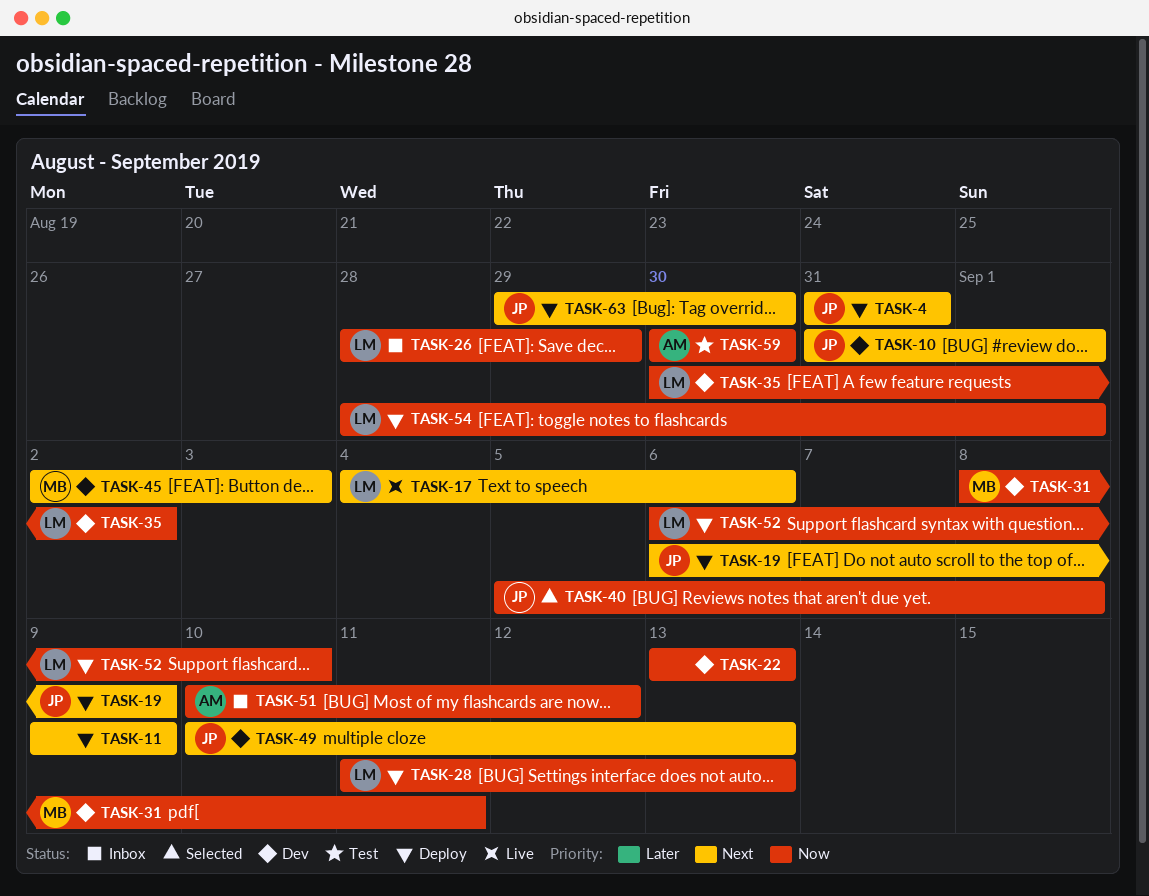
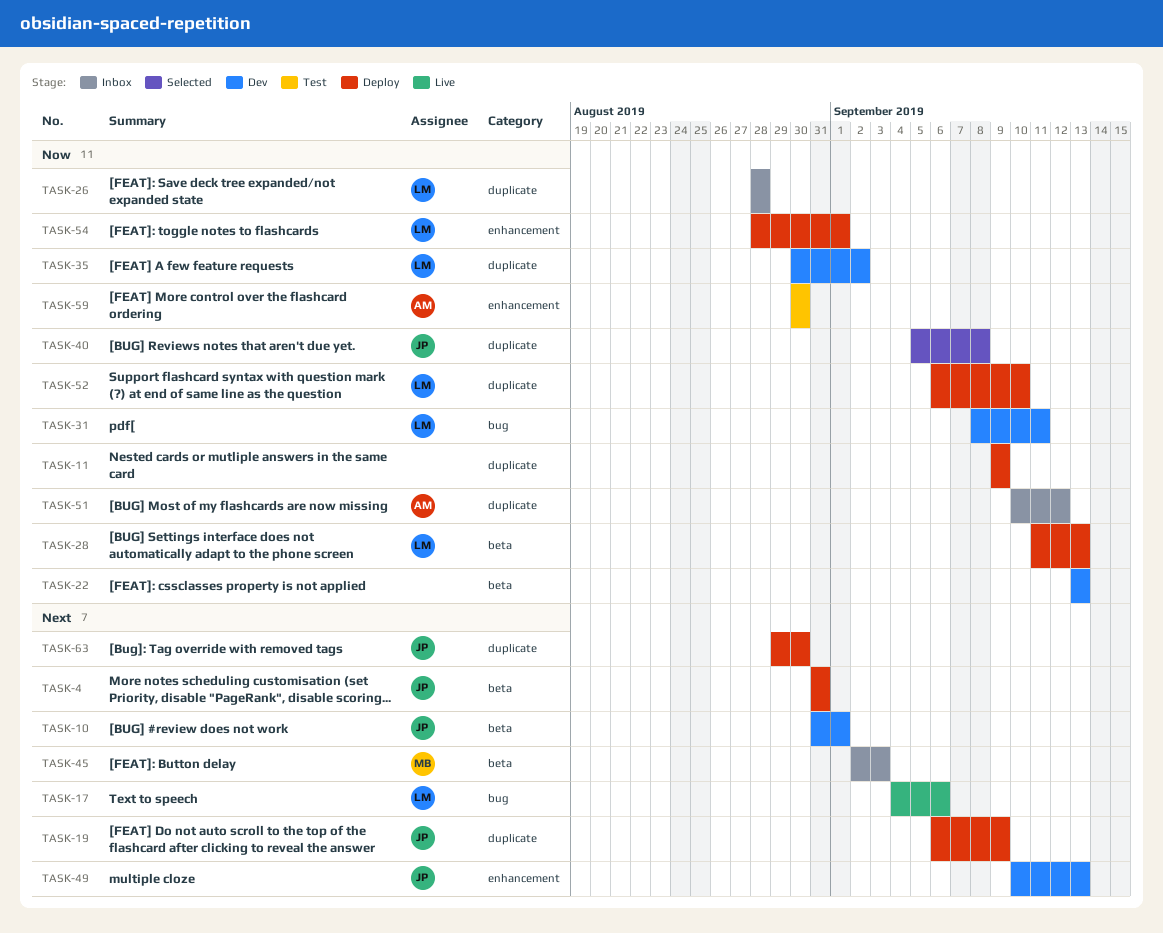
TASK-11, priority: Next -> Now
TASK-26, due: Aug 29 -> Aug 28
TASK-31, owner: MB -> LM
TASK-45, status: Dev -> Inbox

